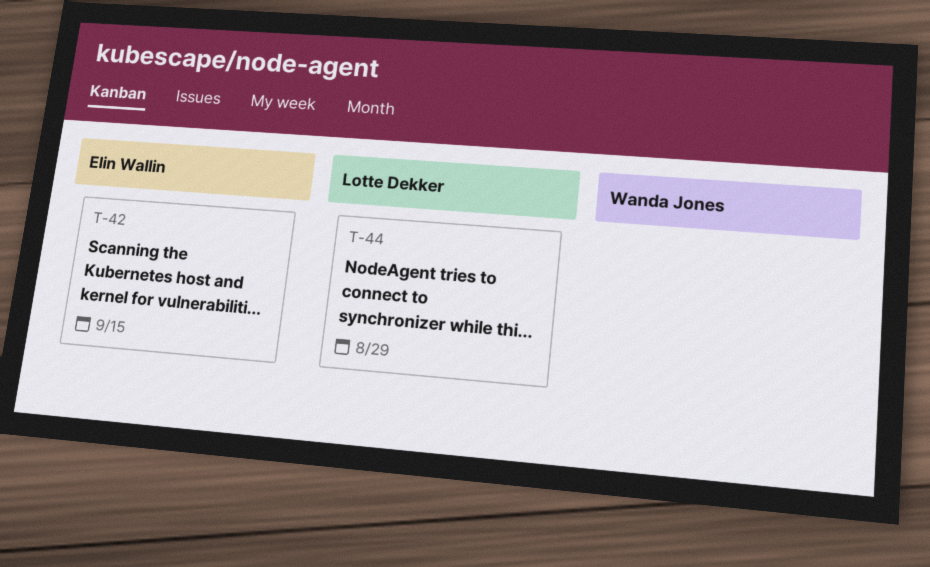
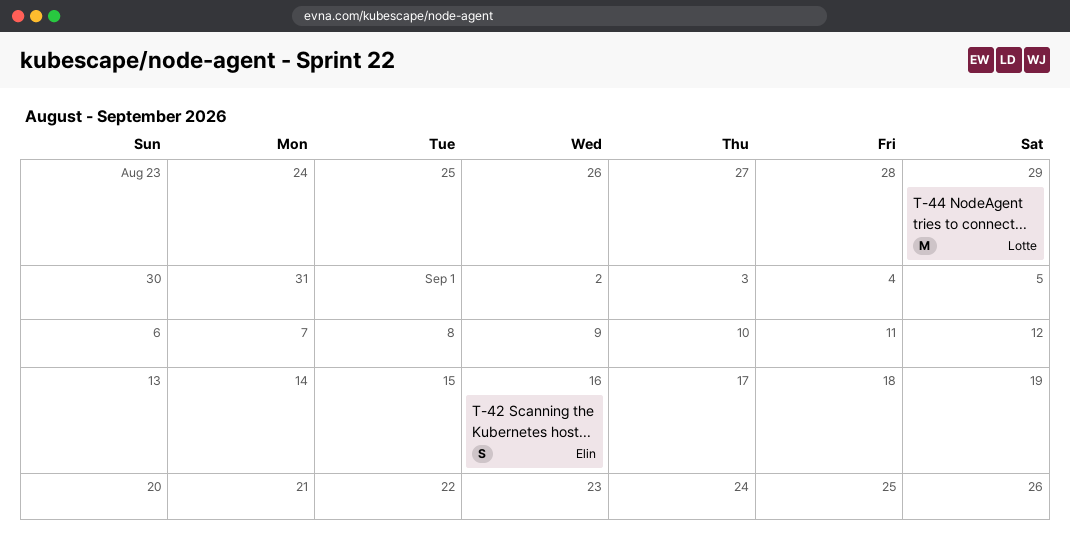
T-42, due: Sep 15 -> Sep 16

